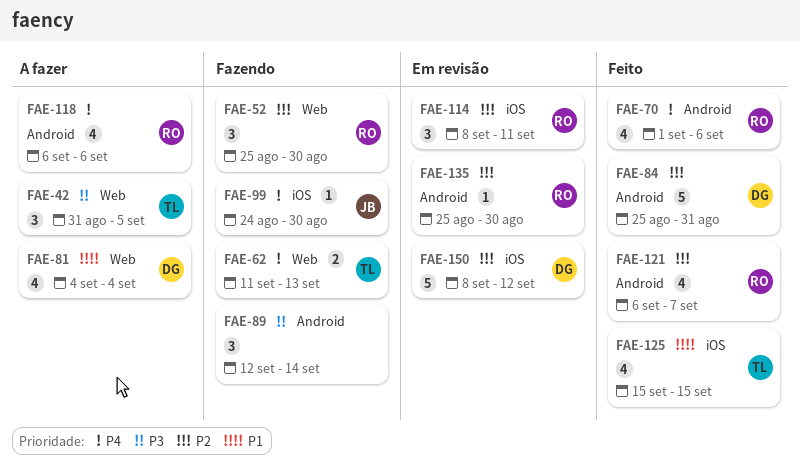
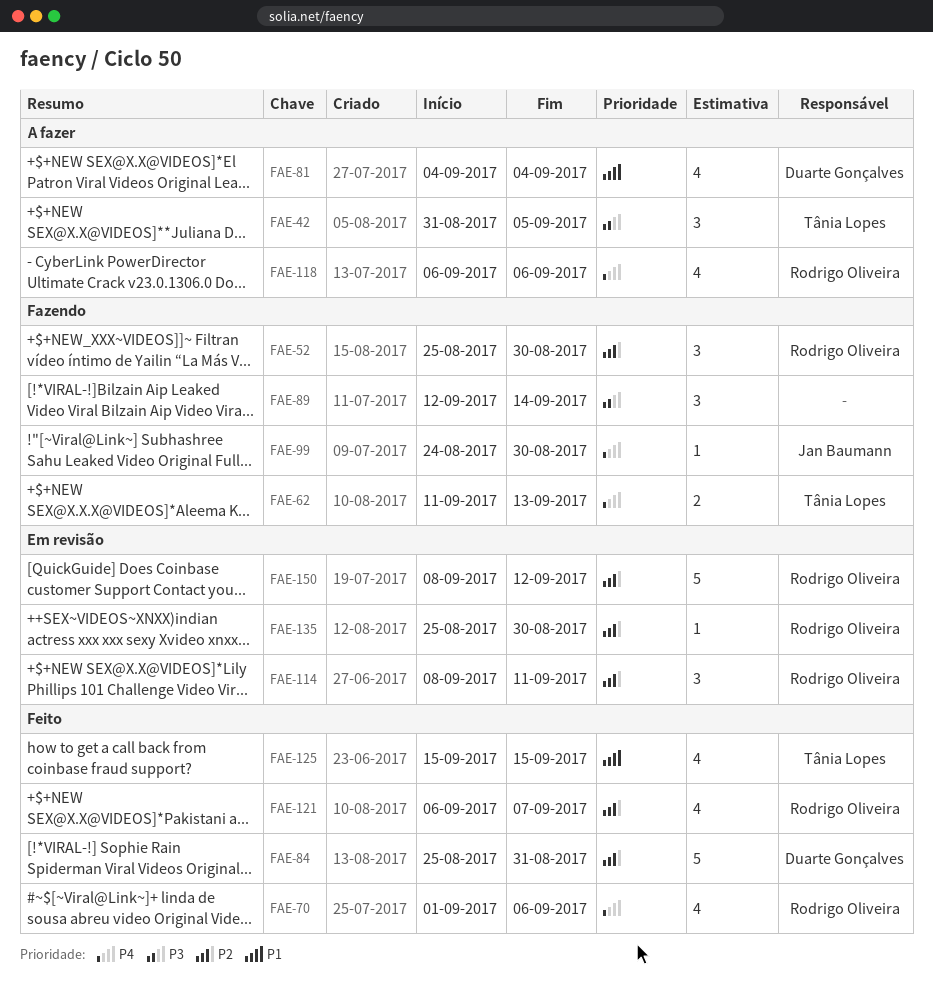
FAE-150, owner: Duarte Gonçalves -> Rodrigo Oliveira

